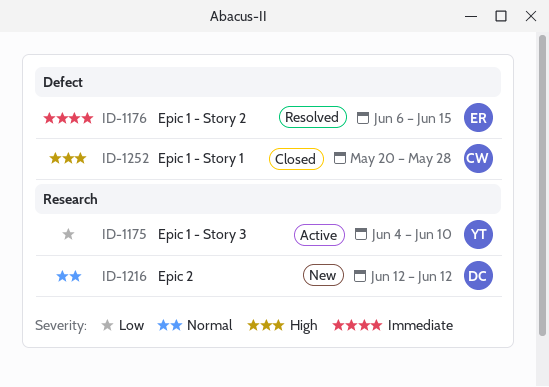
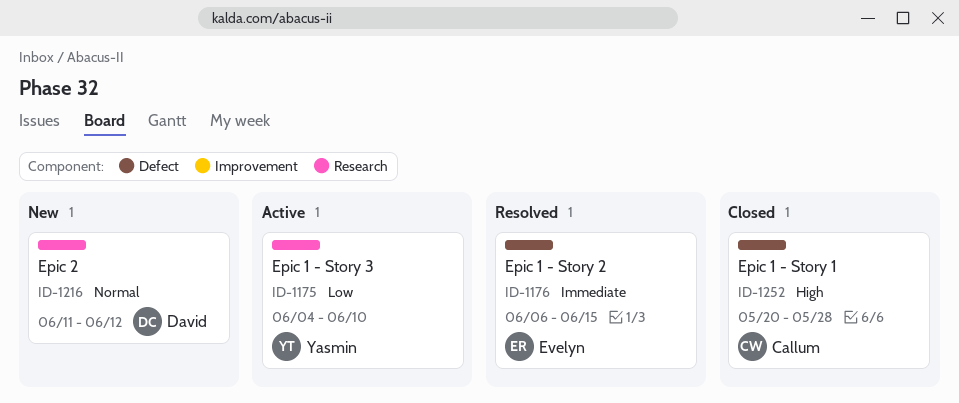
ID-1216, start: Jun 12 -> Jun 11

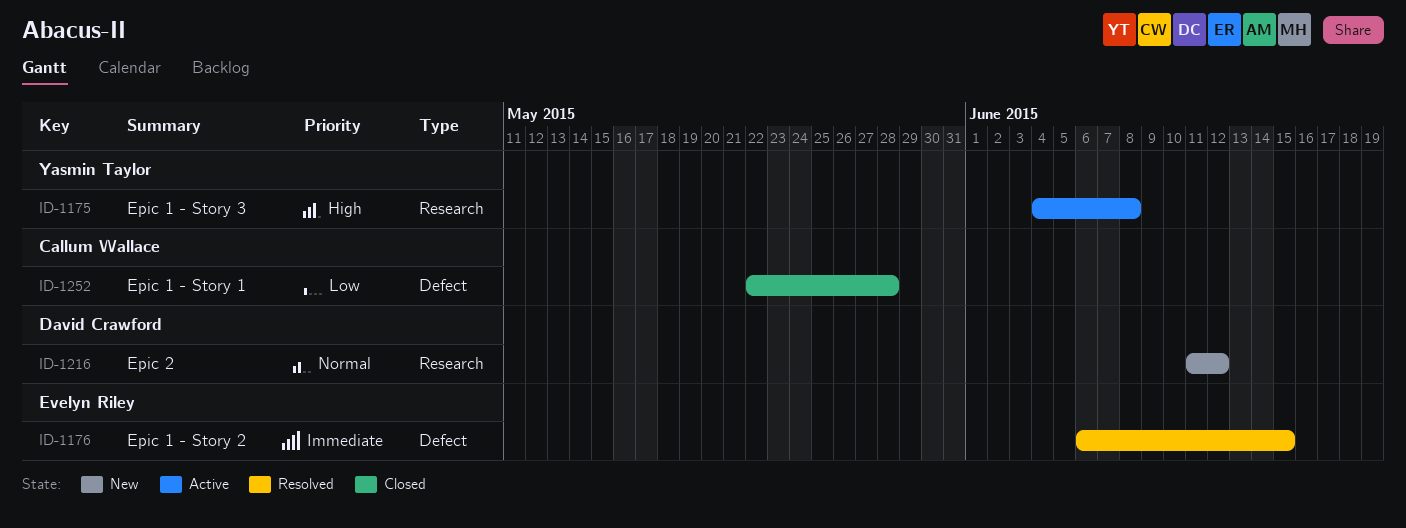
ID-1175, priority: Low -> High
ID-1175, due: Jun 10 -> Jun 8
ID-1252, priority: High -> Low
ID-1252, start: May 20 -> May 22

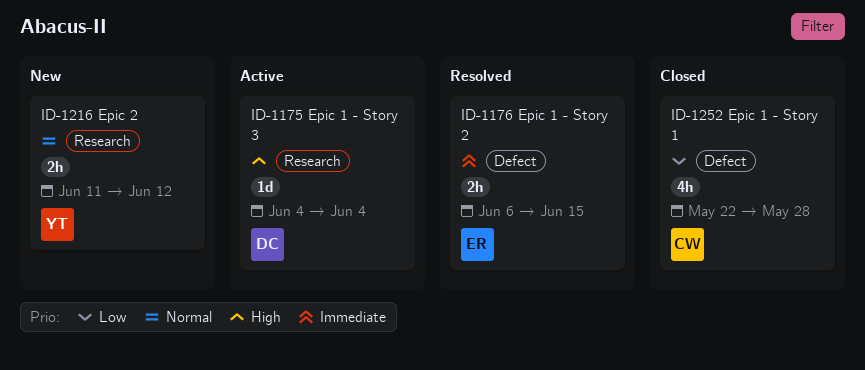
ID-1175, owner: Yasmin Taylor -> David Crawford
ID-1175, due: Jun 8 -> Jun 4
ID-1216, owner: David Crawford -> Yasmin Taylor

